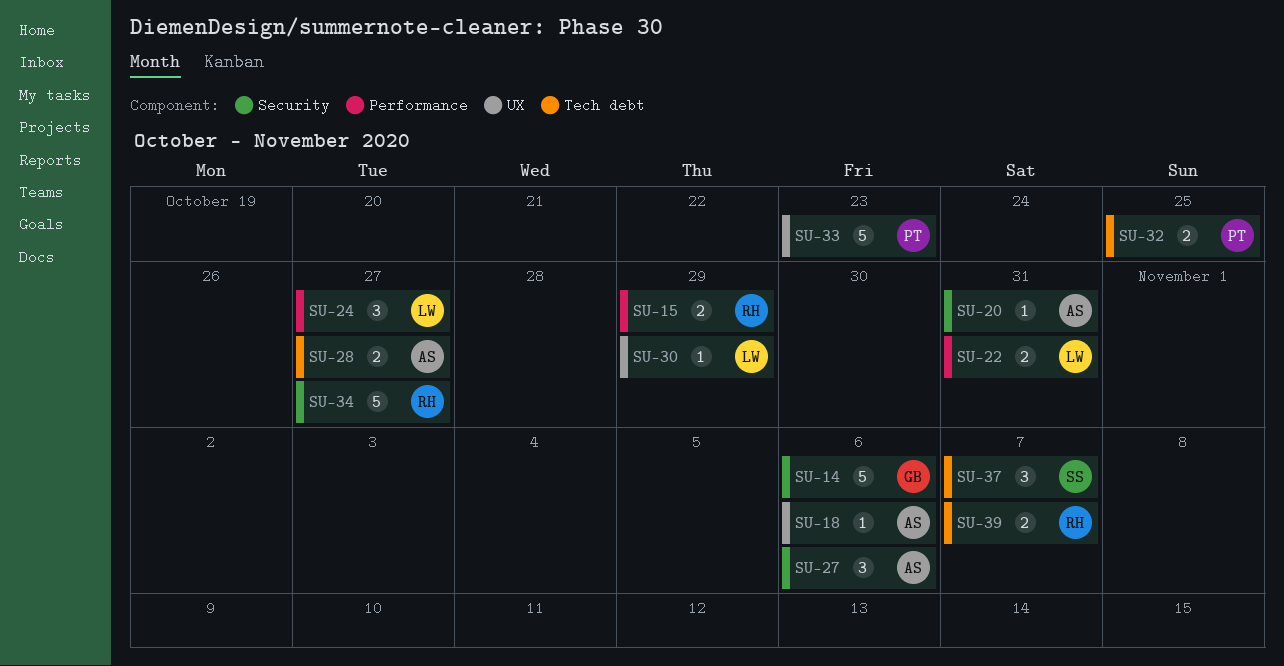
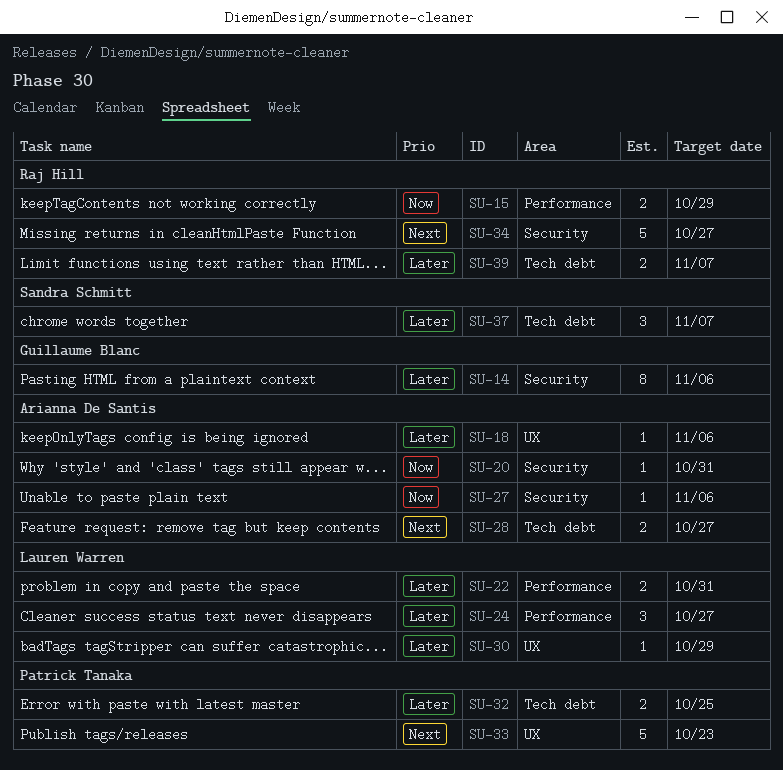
SU-14, estimate: 5 -> 8
SU-27, estimate: 3 -> 1

